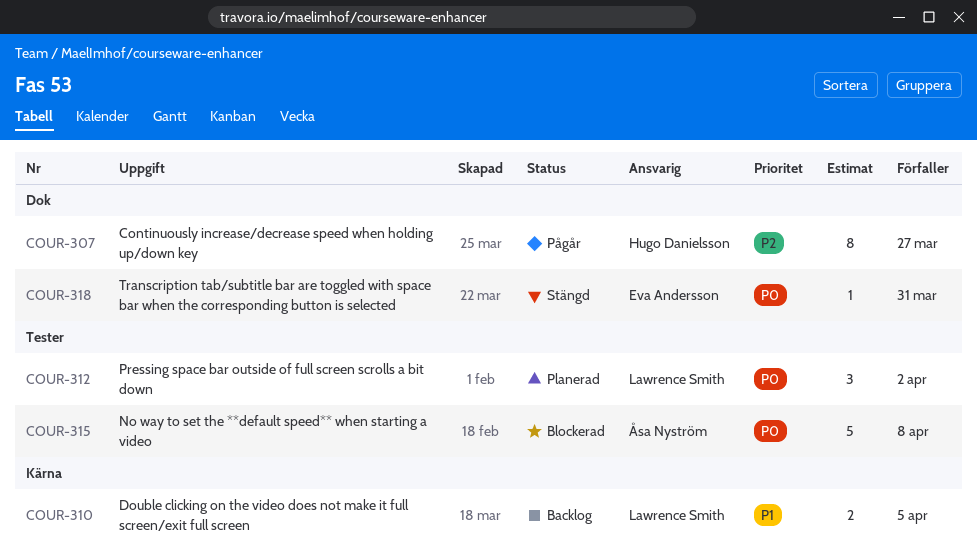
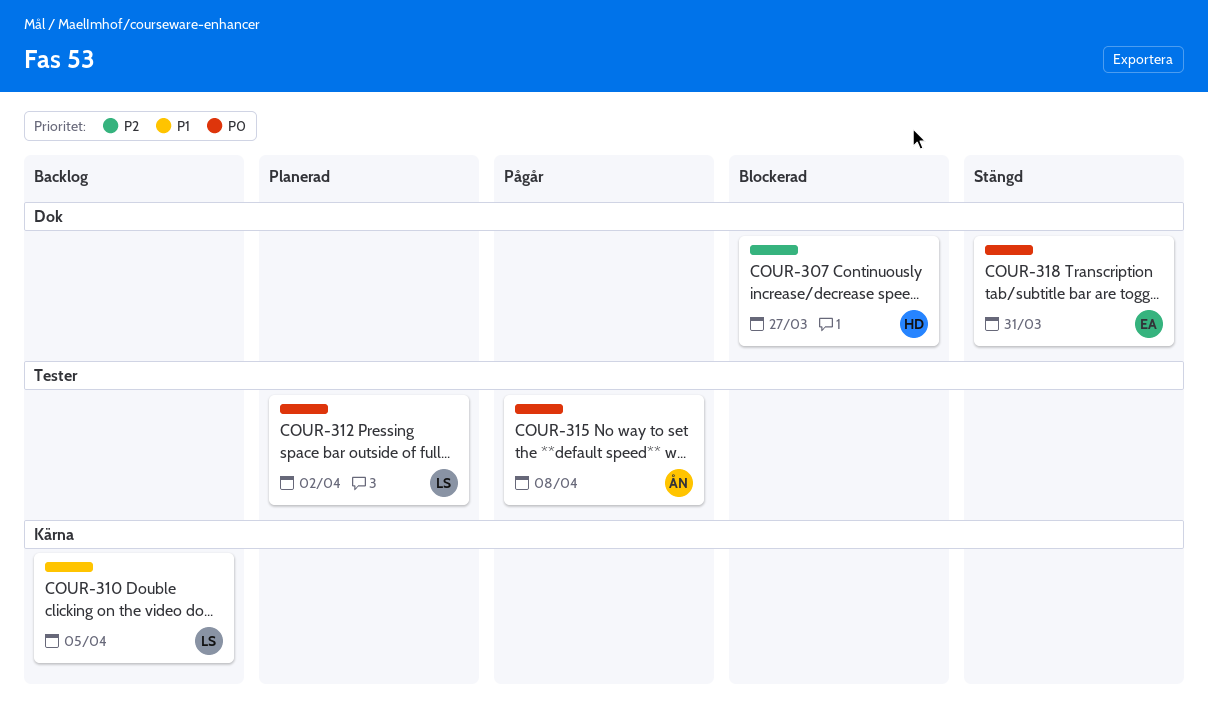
COUR-307, status: Pågår -> Blockerad
COUR-315, status: Blockerad -> Pågår

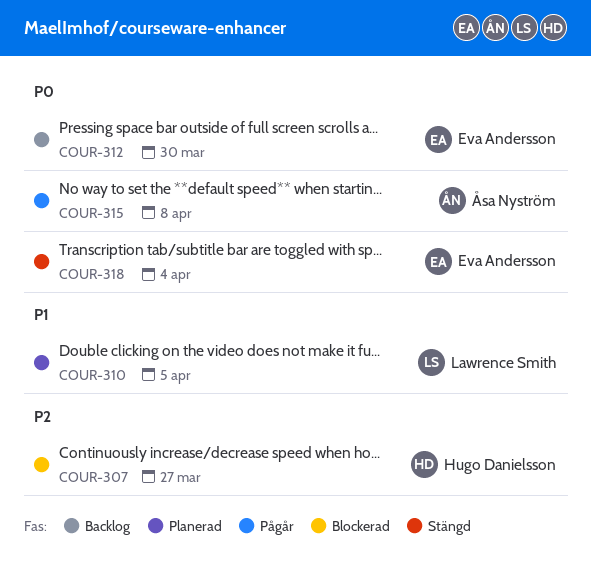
COUR-310, status: Backlog -> Planerad
COUR-312, status: Planerad -> Backlog
COUR-312, owner: Lawrence Smith -> Eva Andersson
COUR-312, due: Apr 2 -> Mar 30
COUR-318, due: Mar 31 -> Apr 4

